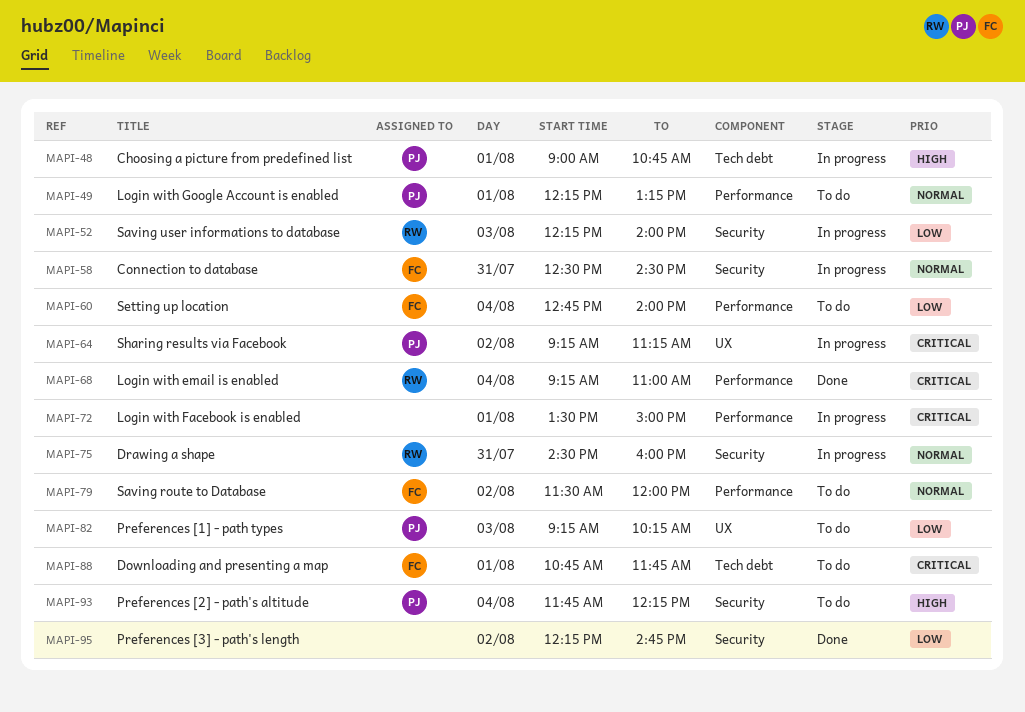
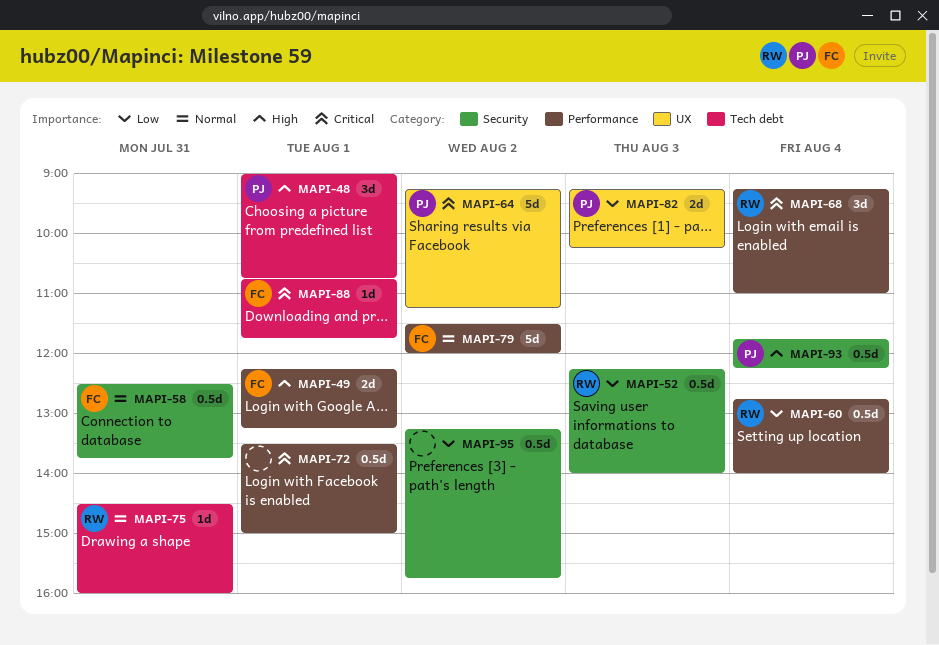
MAPI-49, owner: PJ -> FC
MAPI-49, priority: Normal -> High
MAPI-58, ends: 14:30 -> 13:45
MAPI-60, owner: FC -> RW
MAPI-75, label: Security -> Tech debt
MAPI-95, begins: 12:15 -> 13:15
MAPI-95, ends: 14:45 -> 15:45

